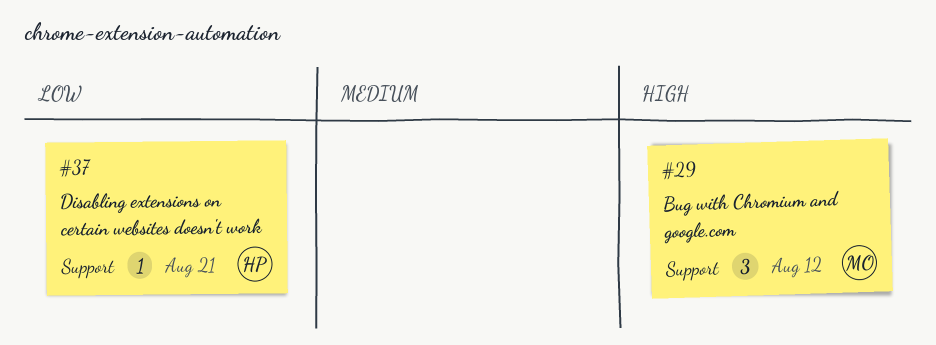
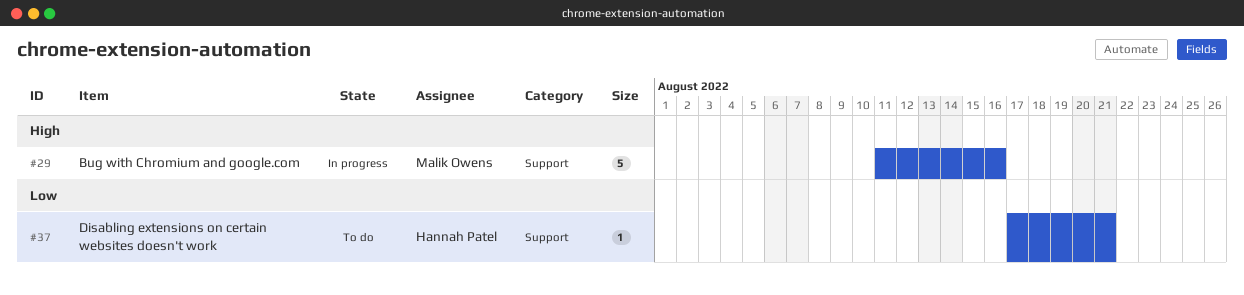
#29, estimate: 3 -> 5
#29, due: Aug 12 -> Aug 16

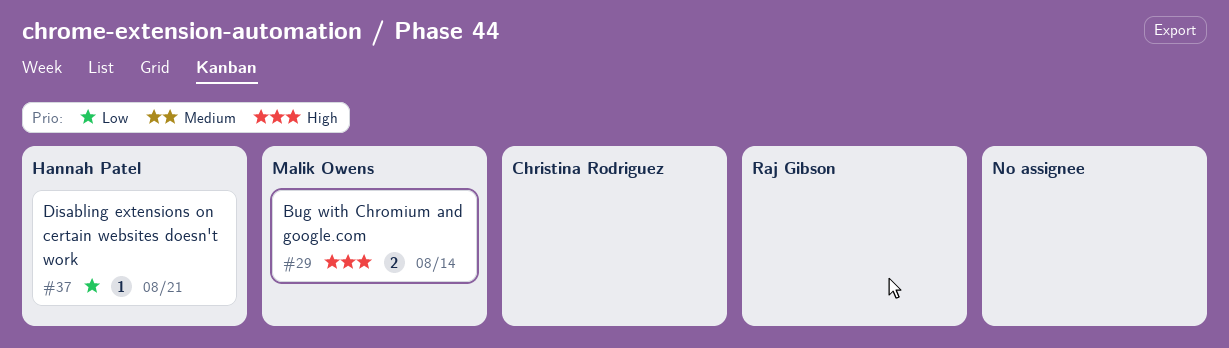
#29, estimate: 5 -> 2
#29, due: Aug 16 -> Aug 14

